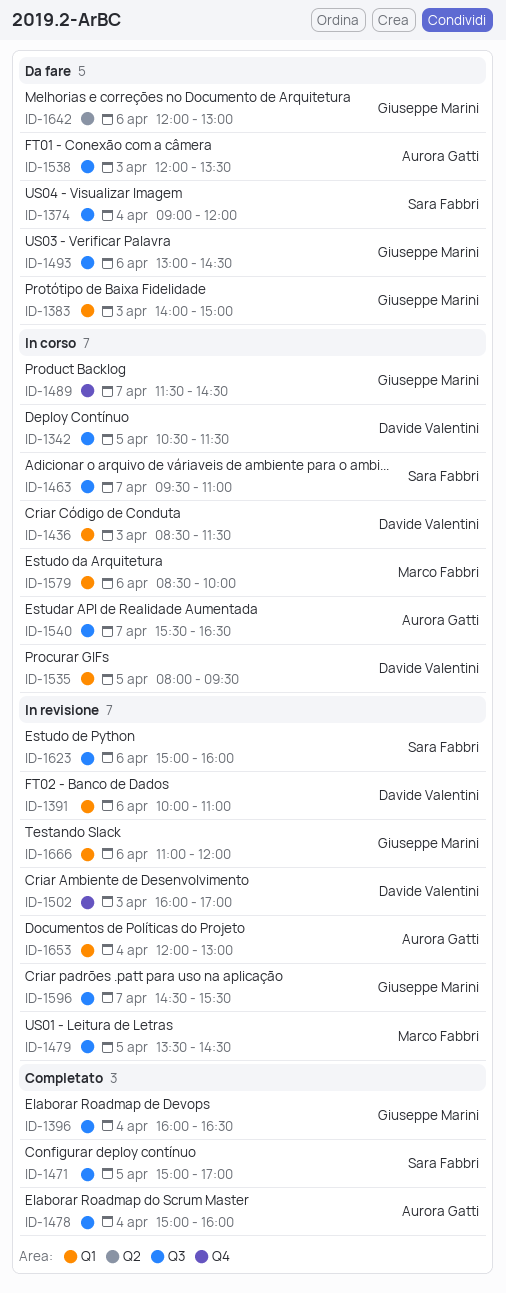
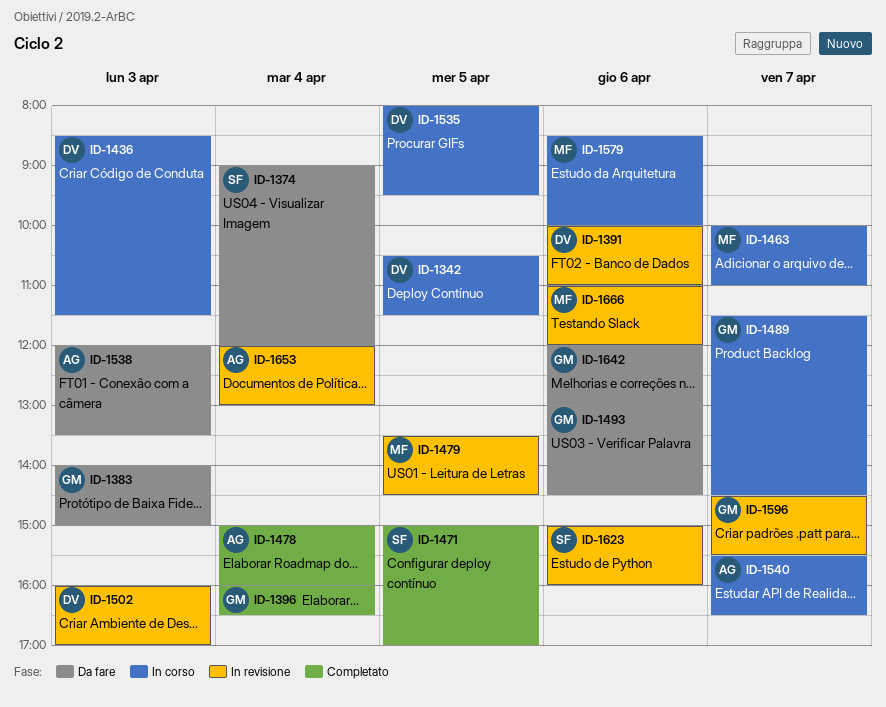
ID-1463, owner: Sara Fabbri -> Marco Fabbri
ID-1463, begins: 09:30 -> 10:00
ID-1666, owner: Giuseppe Marini -> Marco Fabbri

